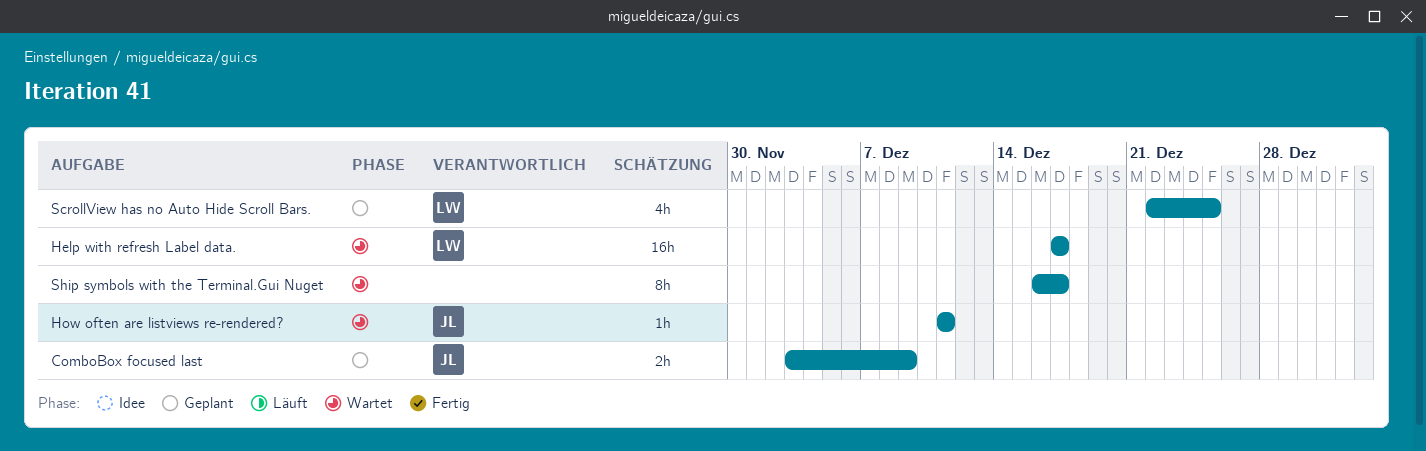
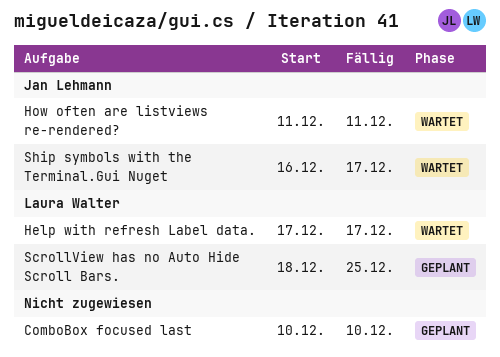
ComboBox focused last, owner: Jan Lehmann -> none
ComboBox focused last, start: Dec 3 -> Dec 10
ComboBox focused last, due: Dec 9 -> Dec 10
ScrollView has no Auto Hide Scroll Bars., start: Dec 22 -> Dec 18
Ship symbols with the Terminal.Gui Nuget, owner: none -> Jan Lehmann

